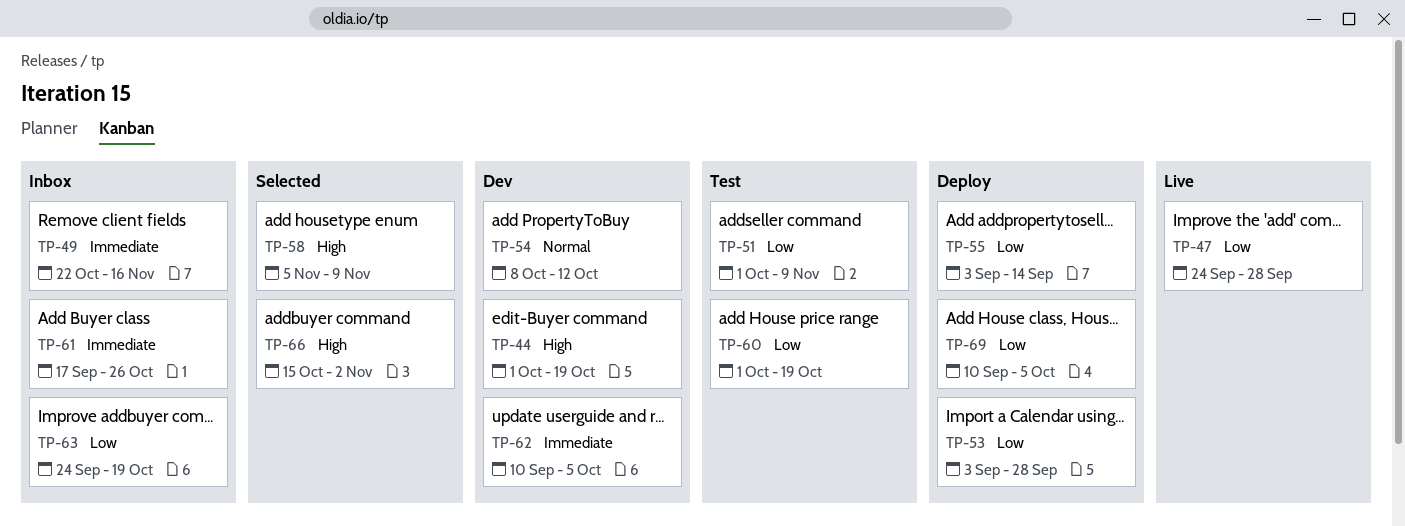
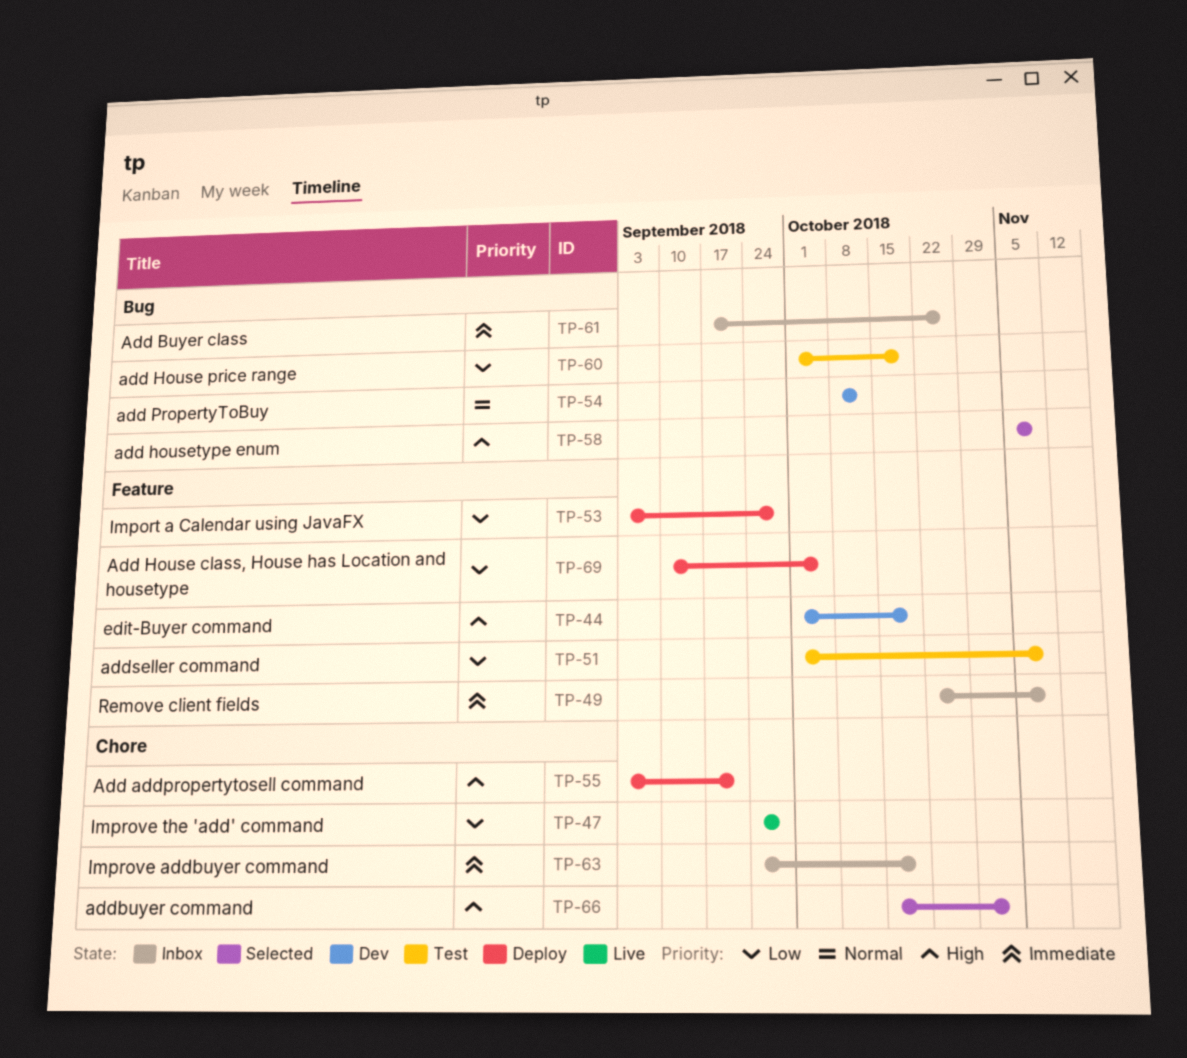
TP-49, due: Nov 16 -> Nov 9
TP-55, priority: Low -> High
TP-55, due: Sep 14 -> Sep 21
TP-62: present -> none
TP-63, priority: Low -> Immediate

